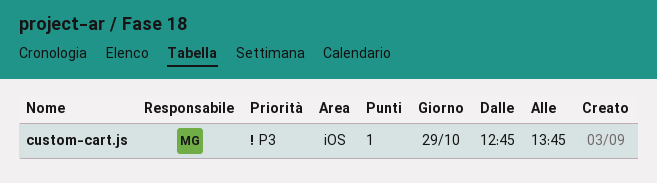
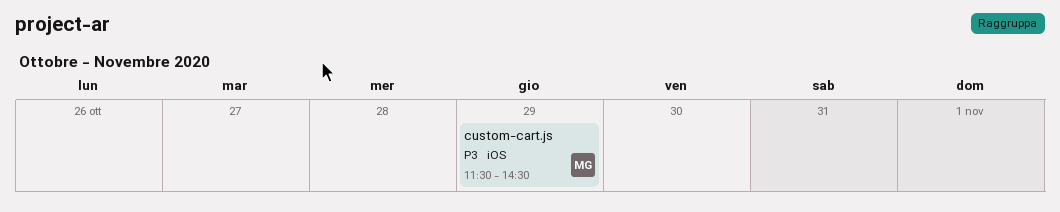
custom-cart.js, begins: 12:45 -> 11:30
custom-cart.js, ends: 13:45 -> 14:30

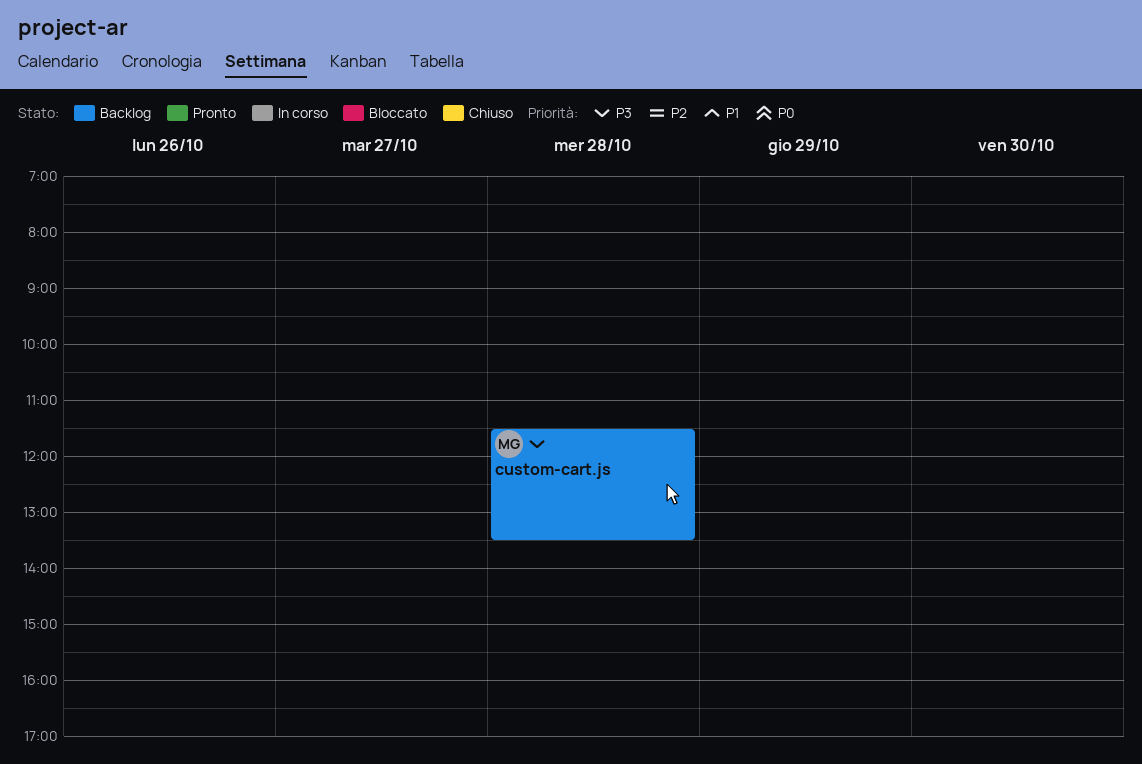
custom-cart.js, day: Oct 29 -> Oct 28
custom-cart.js, ends: 14:30 -> 13:30

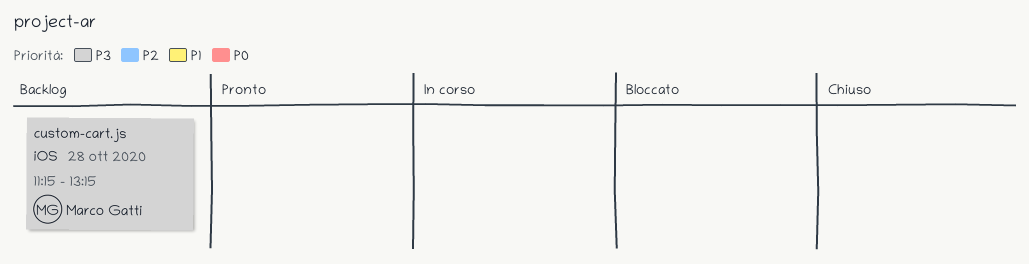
custom-cart.js, begins: 11:30 -> 11:15
custom-cart.js, ends: 13:30 -> 13:15

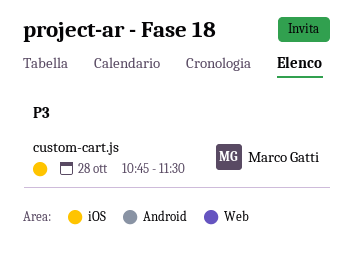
custom-cart.js, begins: 11:15 -> 10:45
custom-cart.js, ends: 13:15 -> 11:30

